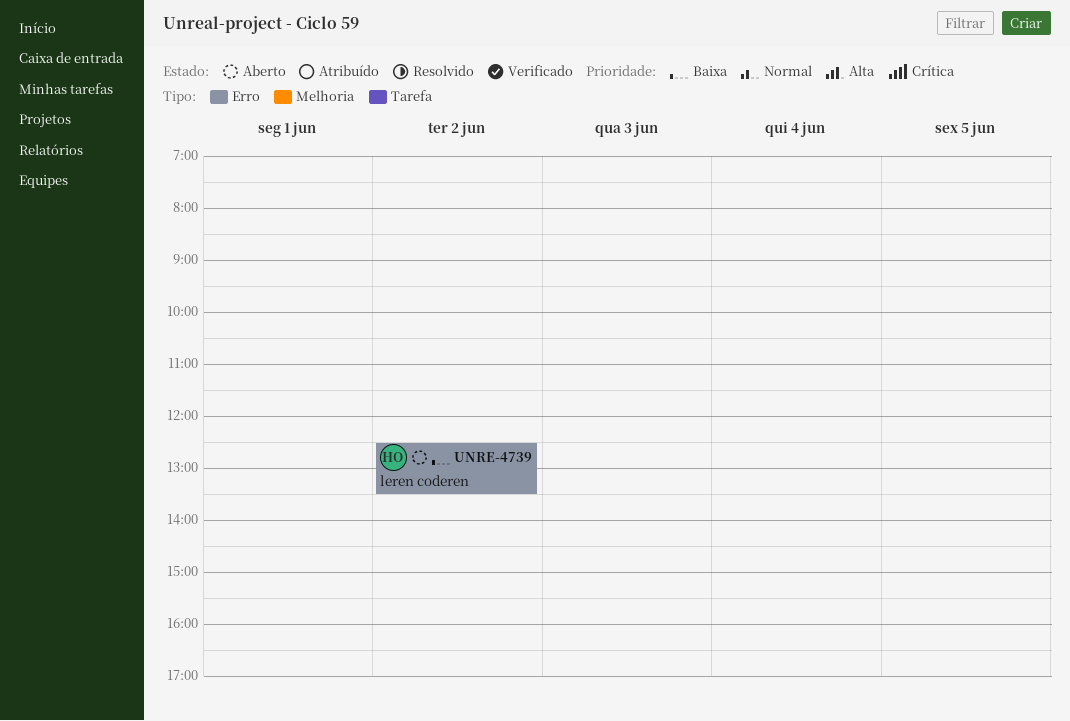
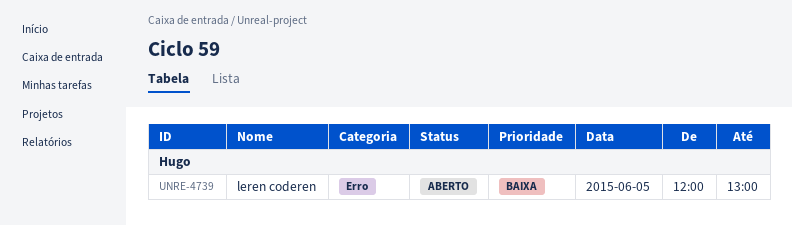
UNRE-4739, day: Jun 2 -> Jun 5
UNRE-4739, begins: 12:30 -> 12:00
UNRE-4739, ends: 13:30 -> 13:00

